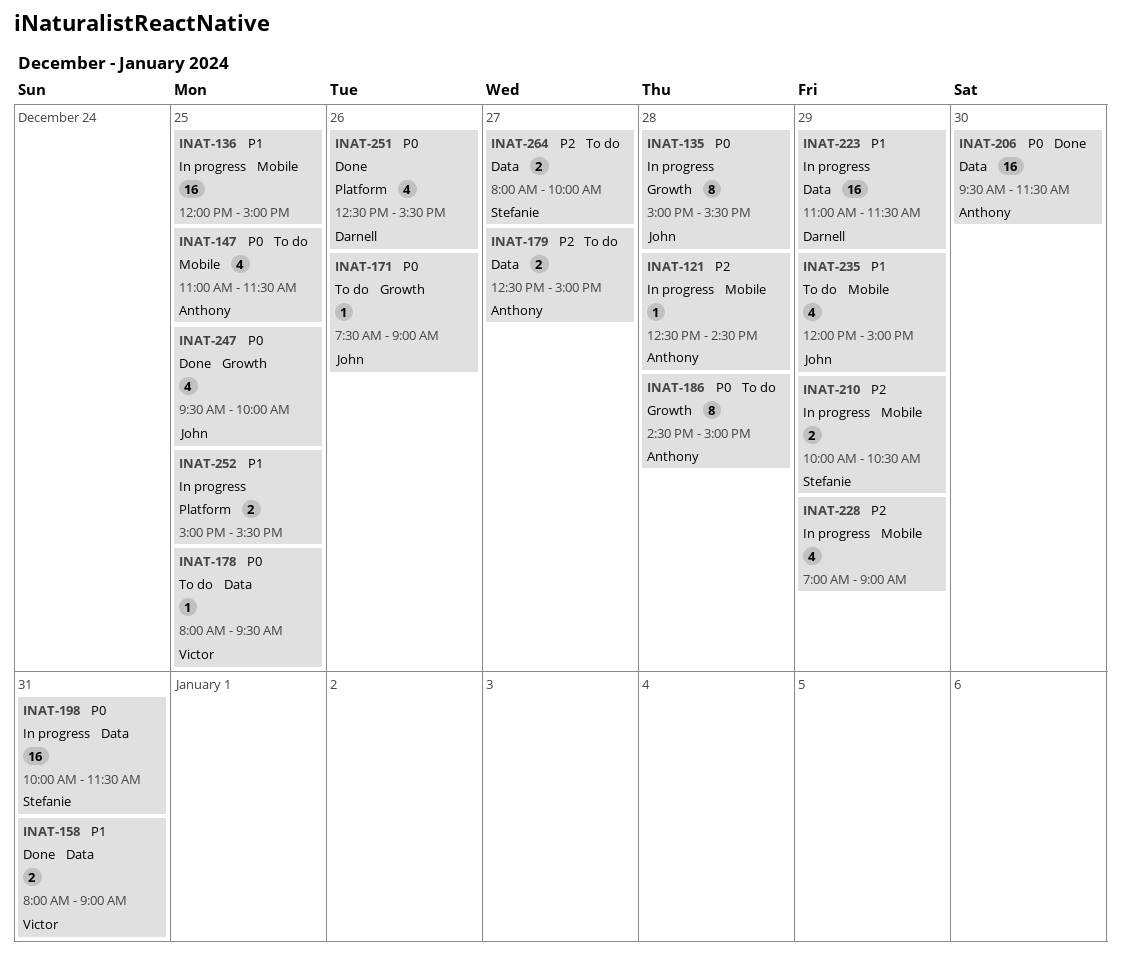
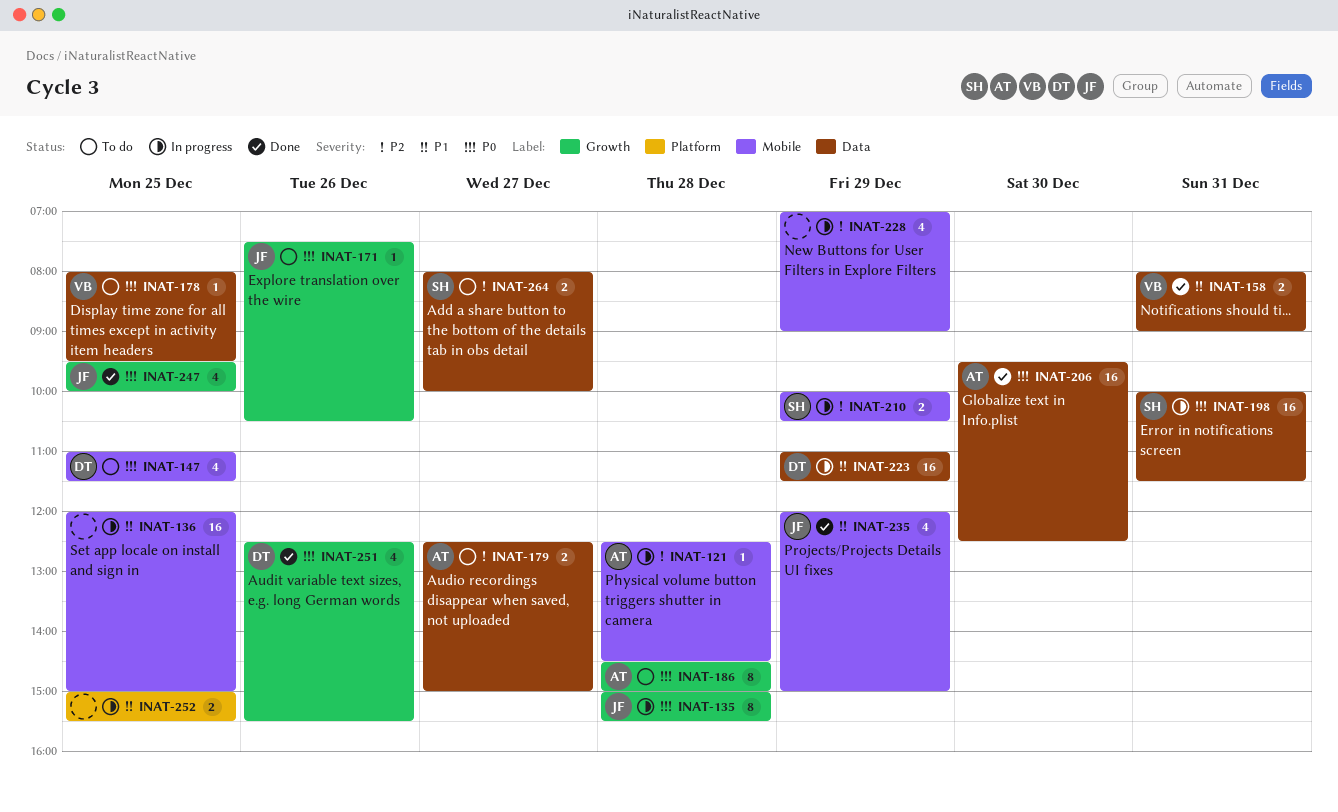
INAT-147, owner: Anthony -> Darnell
INAT-171, ends: 09:00 -> 10:30
INAT-206, ends: 11:30 -> 12:30
INAT-235, status: To do -> Done
INAT-251, label: Platform -> Growth

